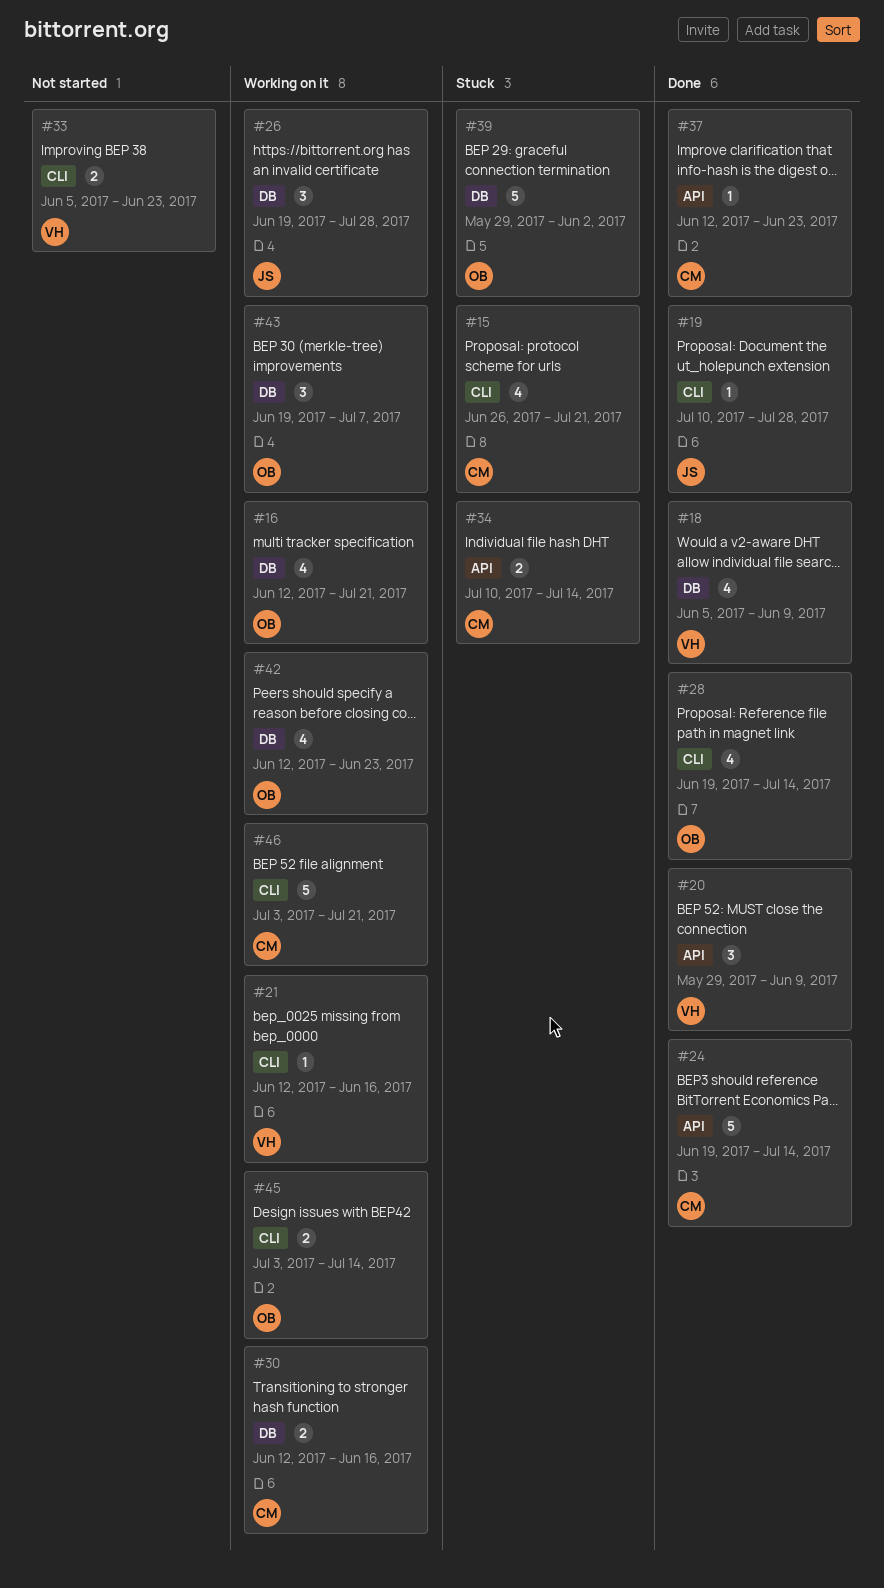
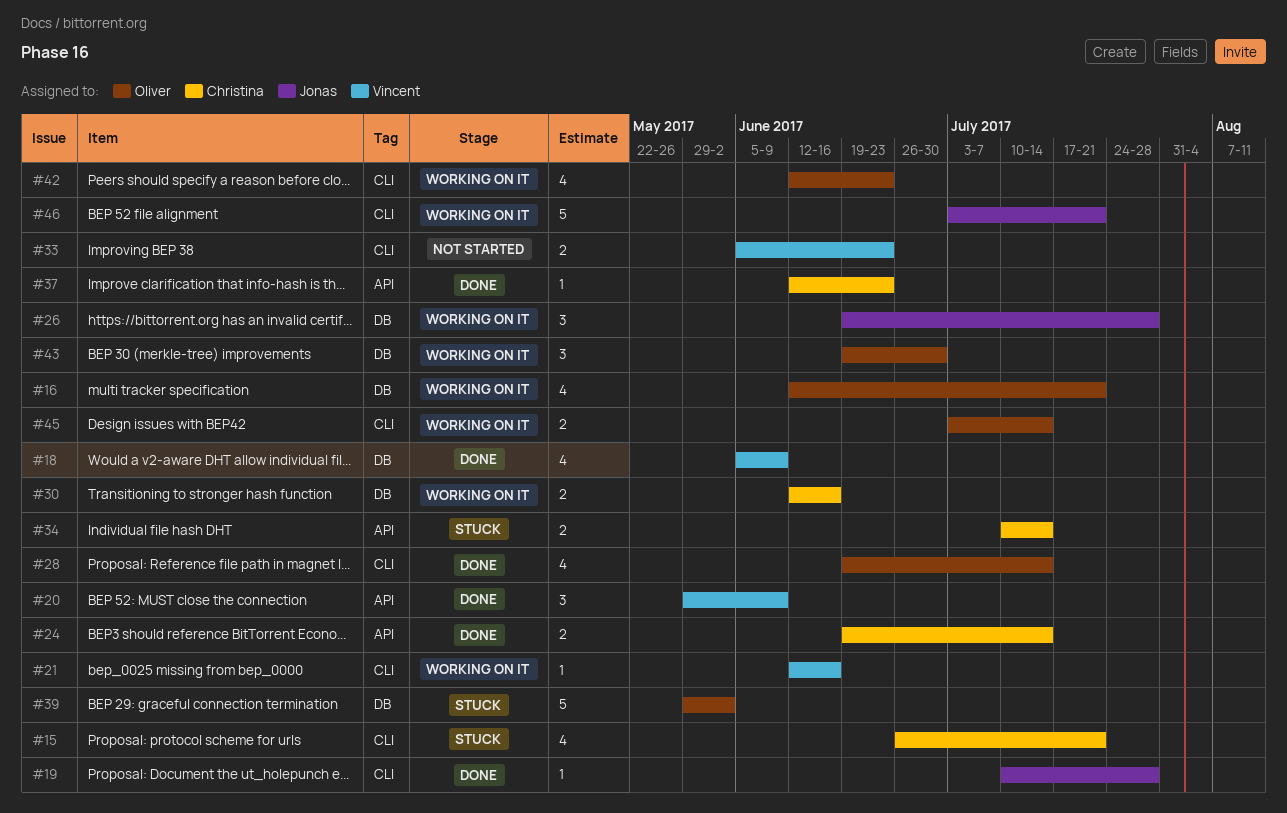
#24, estimate: 5 -> 2
#42, label: DB -> CLI
#43, due: Jul 7 -> Jun 30
#46, owner: Christina -> Jonas

